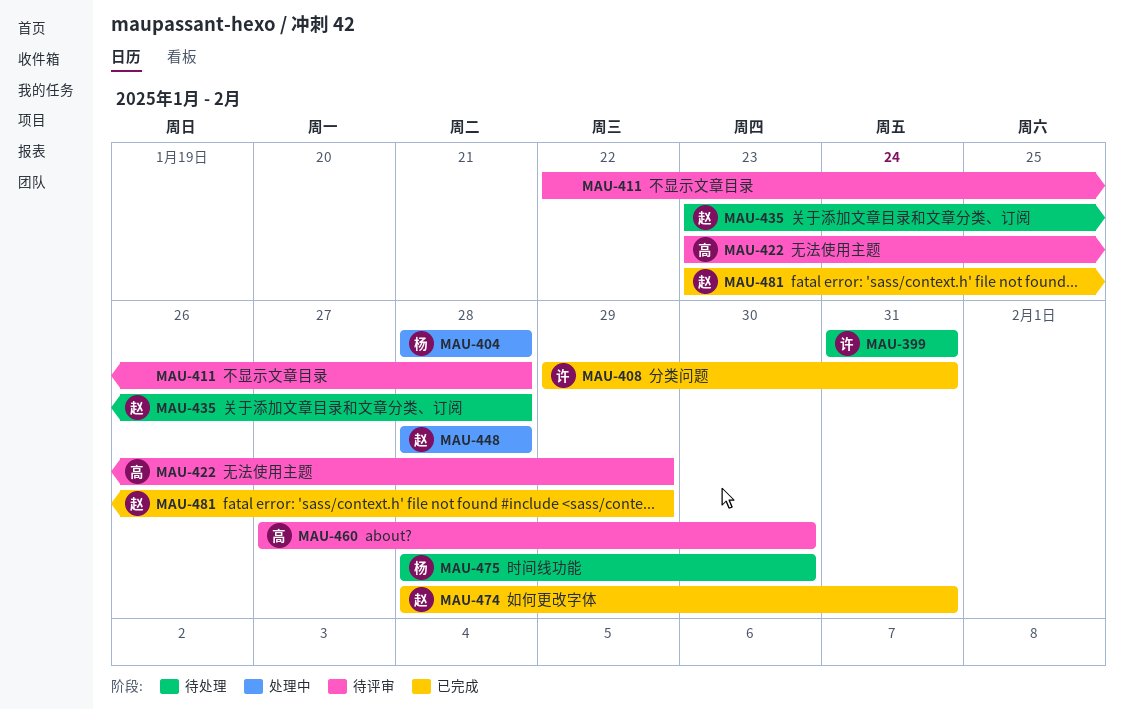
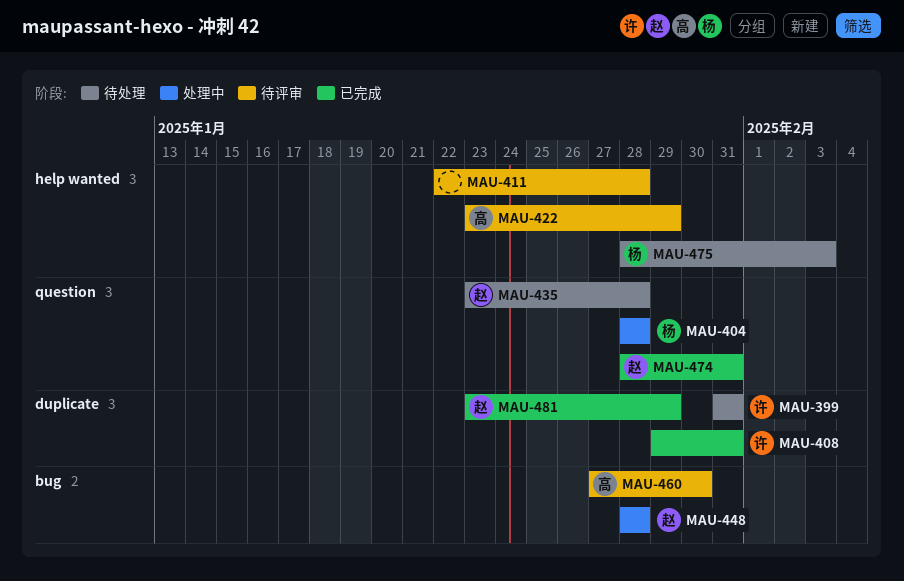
MAU-475, due: Jan 30 -> Feb 3

